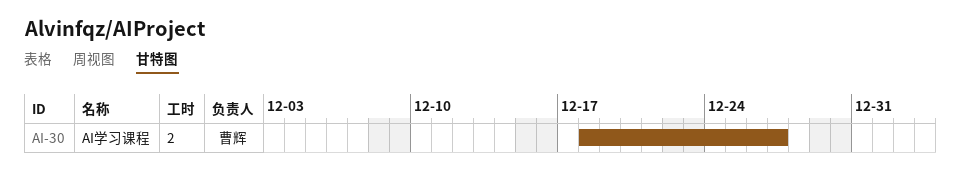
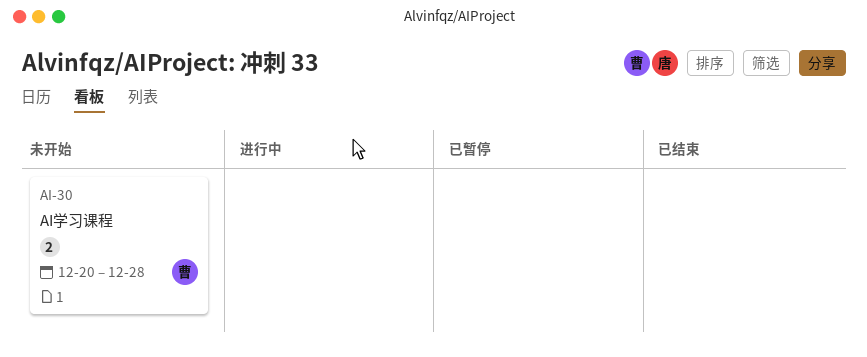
AI-30, start: Dec 18 -> Dec 20
AI-30, due: Dec 27 -> Dec 28

